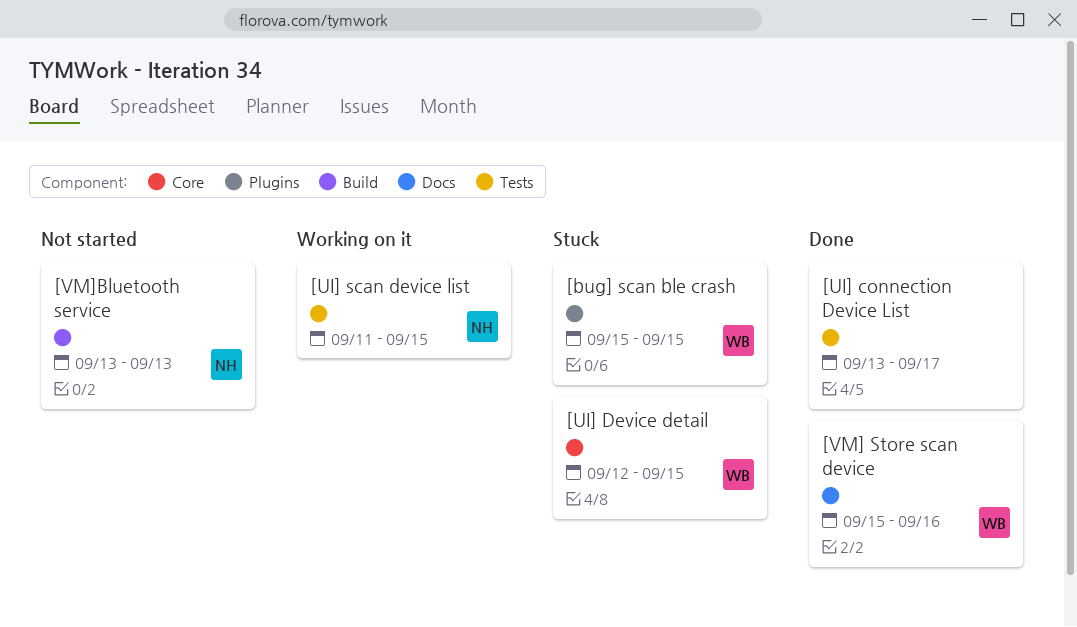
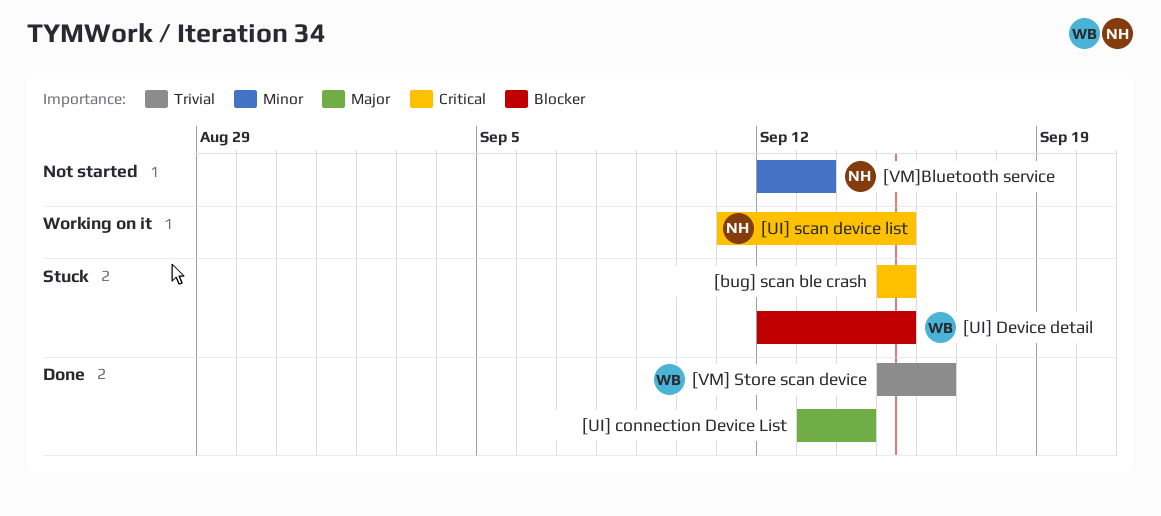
[bug] scan ble crash, owner: WB -> none
[UI] connection Device List, due: Sep 17 -> Sep 14
[VM]Bluetooth service, start: Sep 13 -> Sep 12

